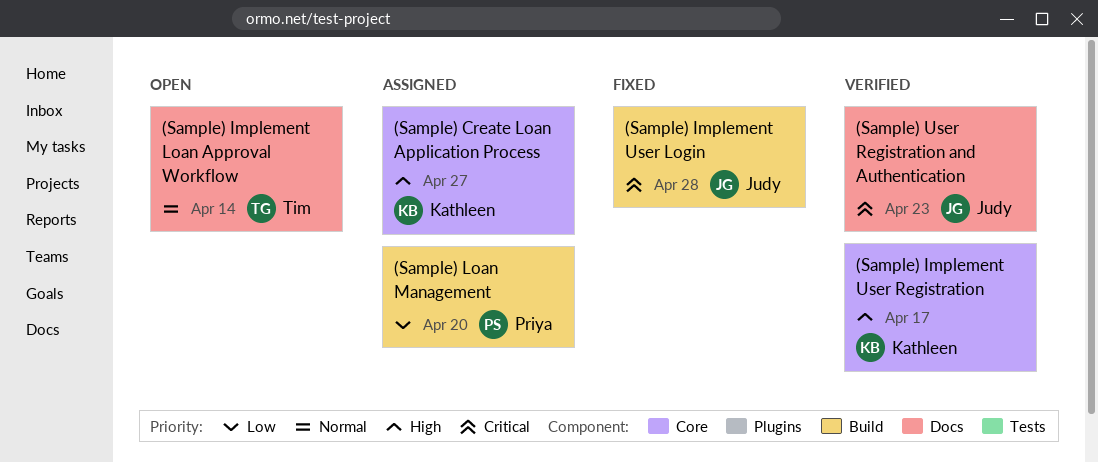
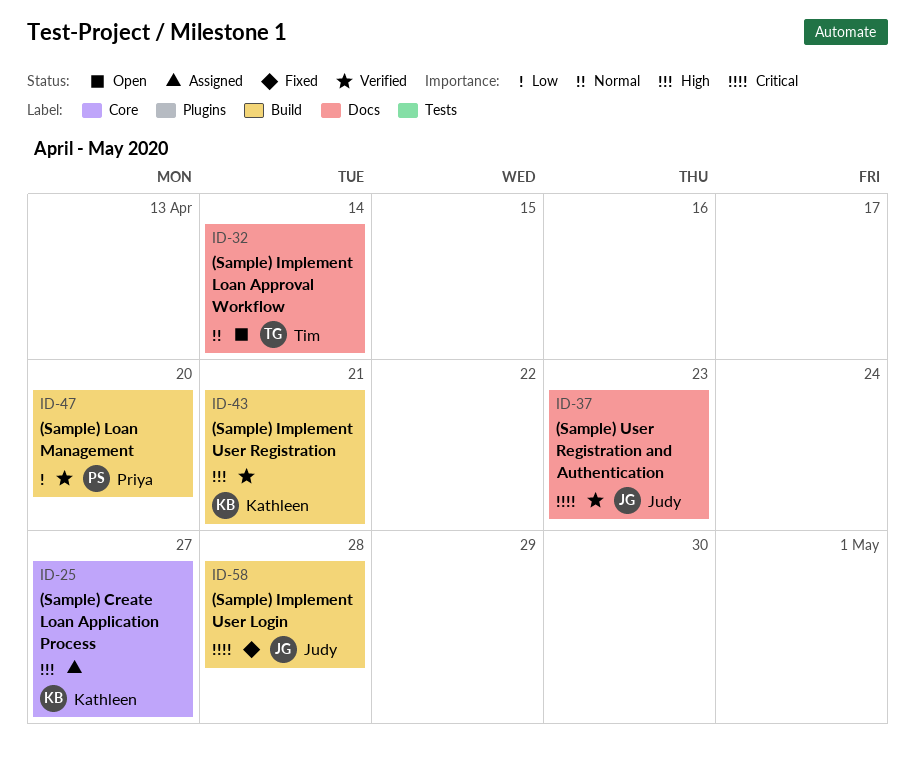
(Sample) Implement User Registration, label: Core -> Build
(Sample) Implement User Registration, due: Apr 17 -> Apr 21
(Sample) Loan Management, status: Assigned -> Verified

